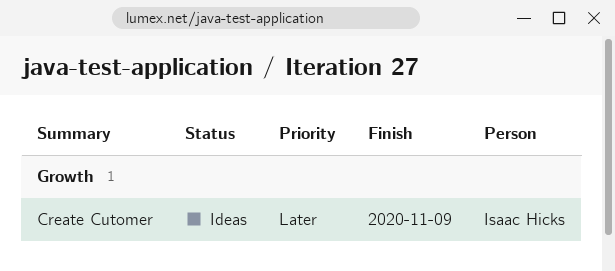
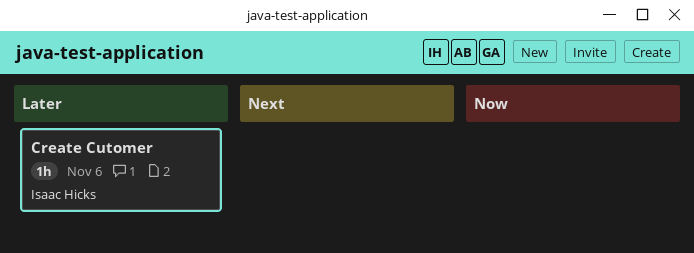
Create Cutomer, due: Nov 9 -> Nov 6

